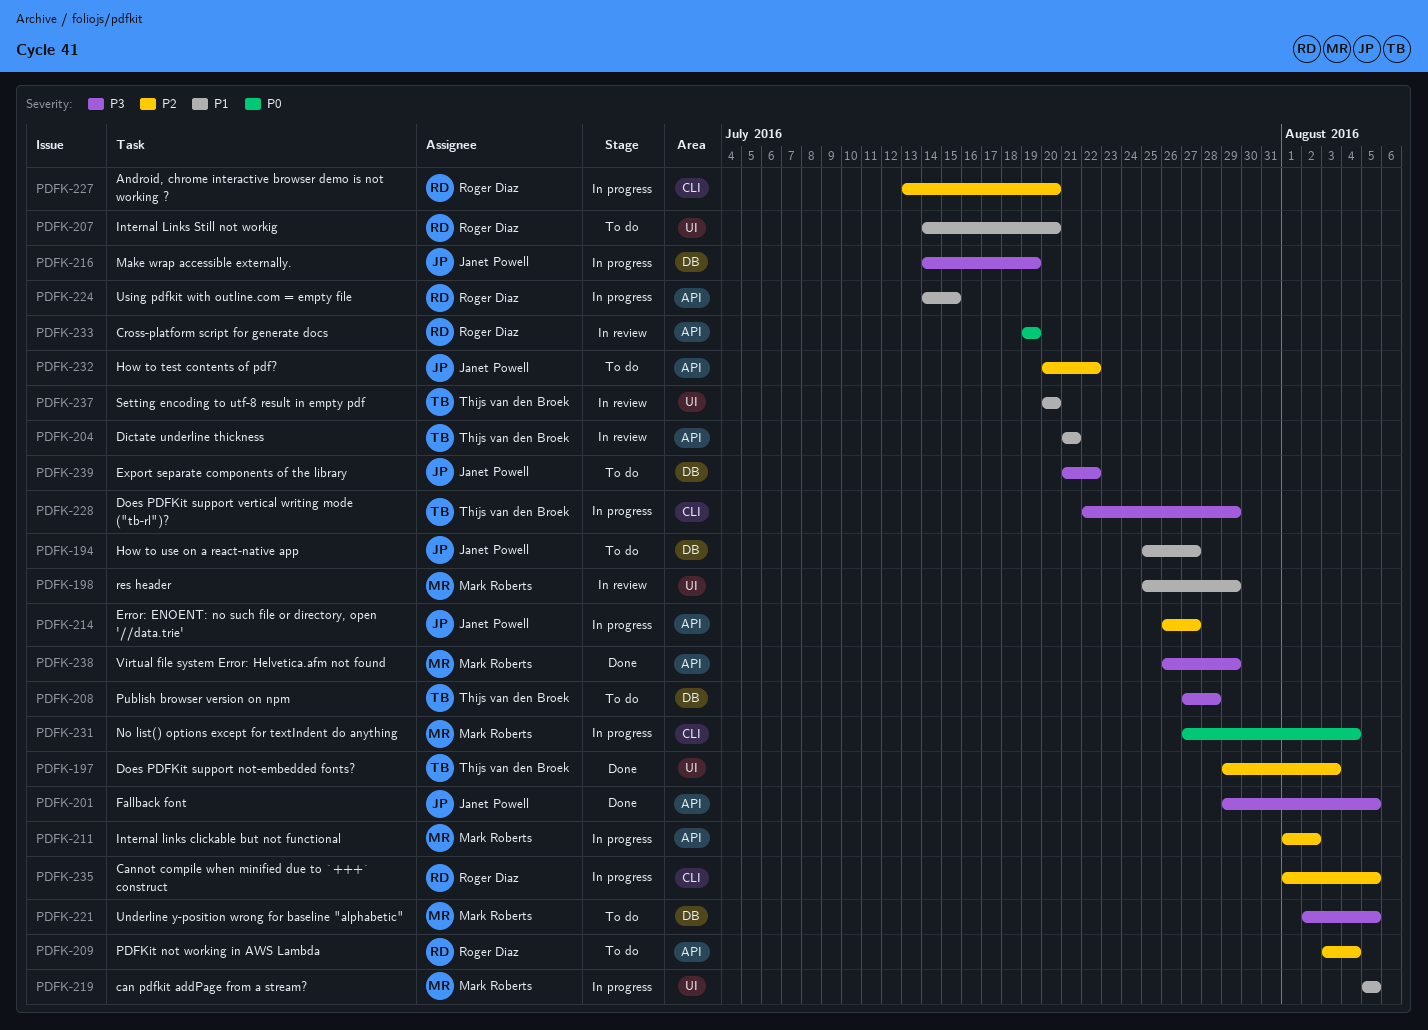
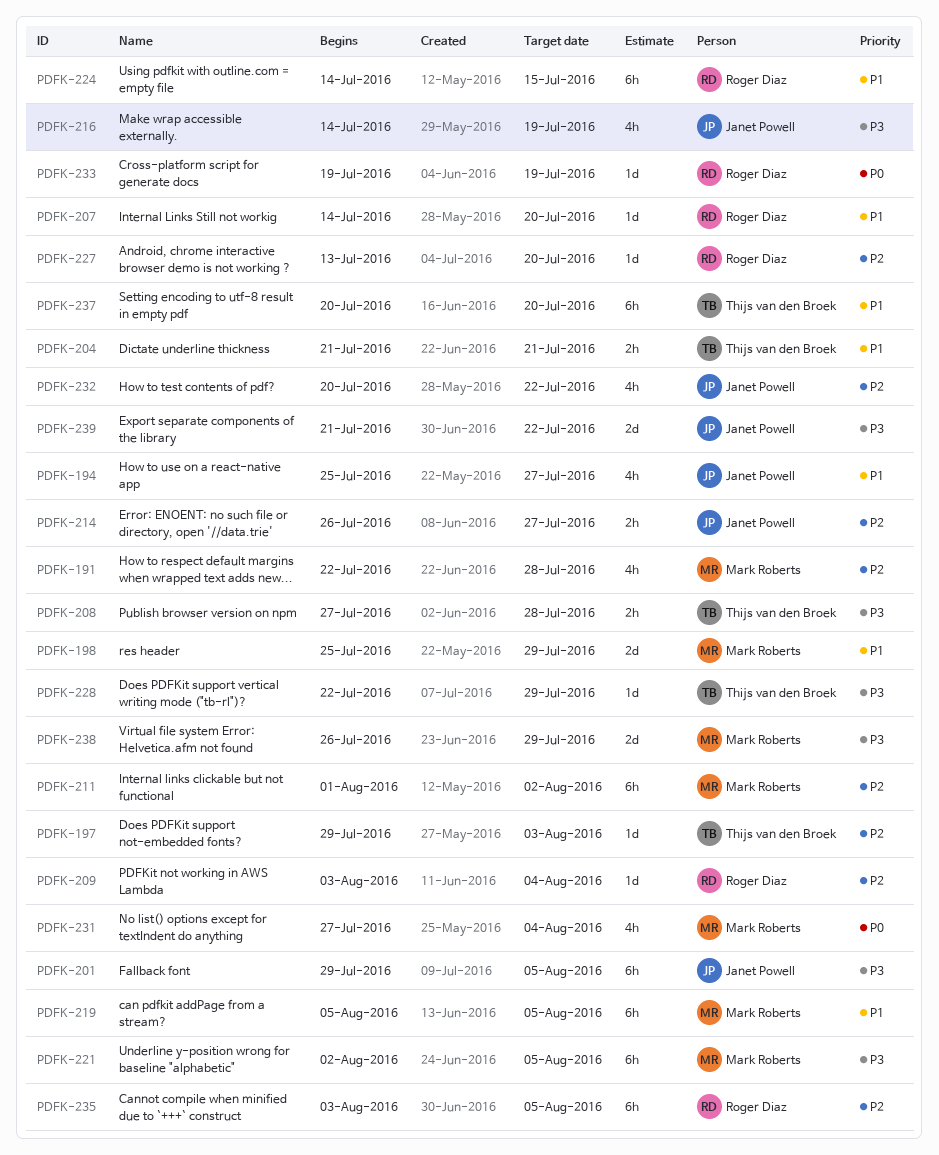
PDFK-191: none -> present
PDFK-235, start: Aug 1 -> Aug 3

